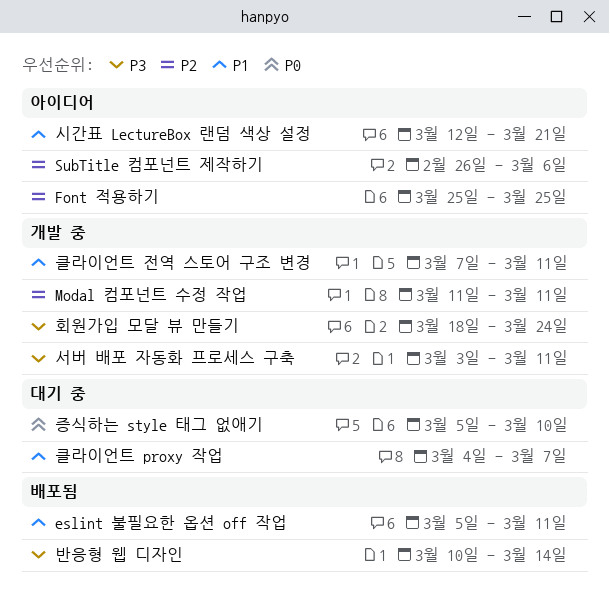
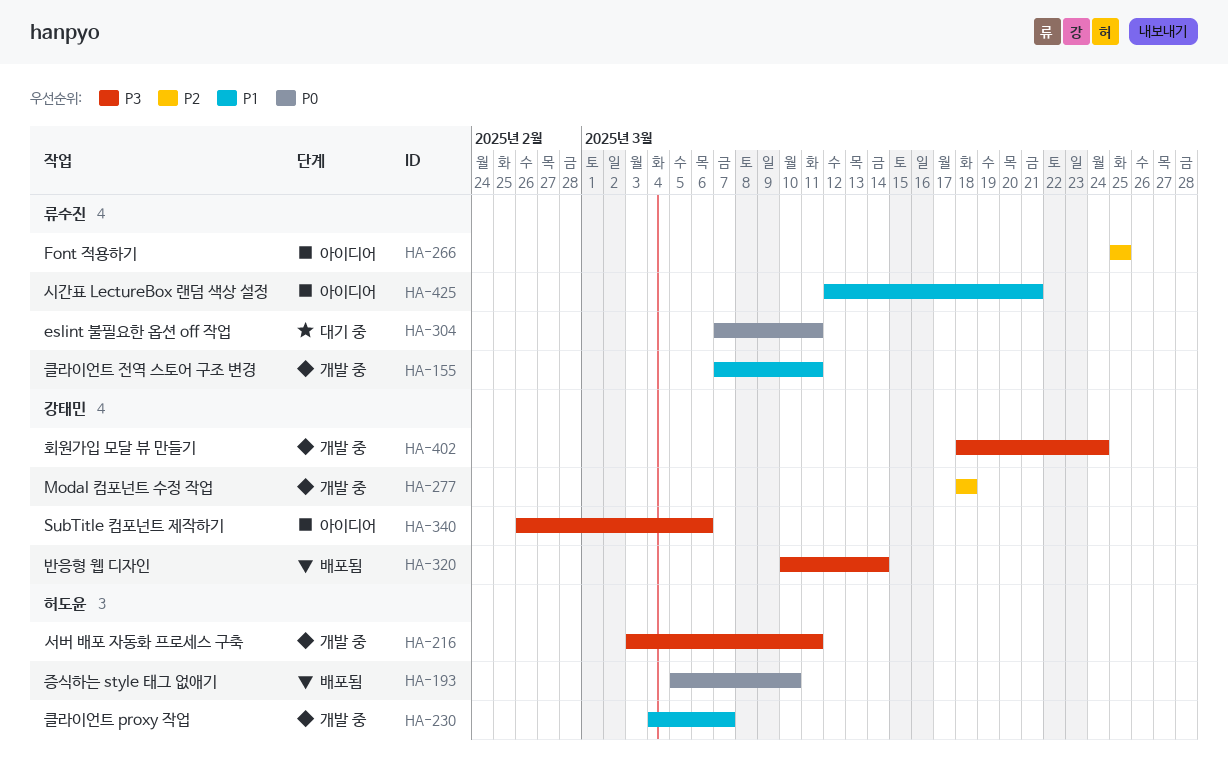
eslint 불필요한 옵션 off 작업, status: 배포됨 -> 대기 중
eslint 불필요한 옵션 off 작업, priority: P1 -> P0
eslint 불필요한 옵션 off 작업, start: Mar 5 -> Mar 7
Modal 컴포넌트 수정 작업, start: Mar 11 -> Mar 18
Modal 컴포넌트 수정 작업, due: Mar 11 -> Mar 18
SubTitle 컴포넌트 제작하기, priority: P2 -> P3
증식하는 style 태그 없애기, status: 대기 중 -> 배포됨
클라이언트 proxy 작업, status: 대기 중 -> 개발 중

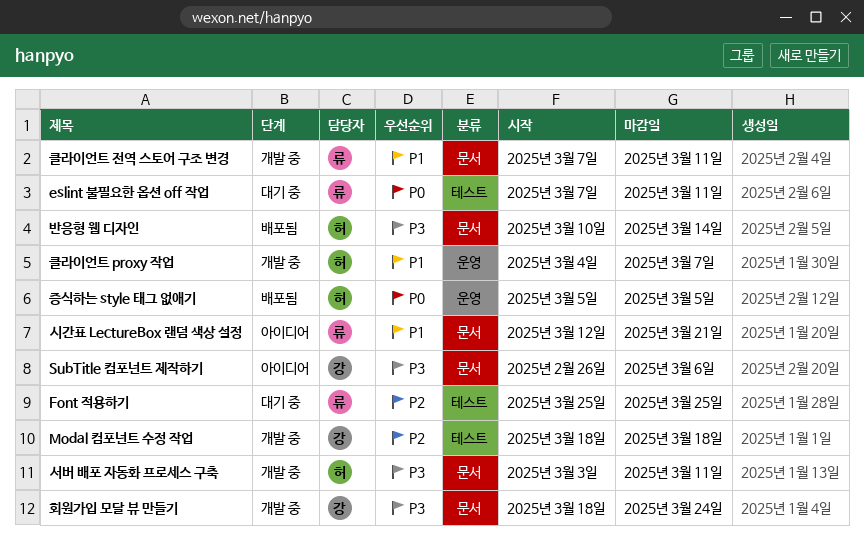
Font 적용하기, status: 아이디어 -> 대기 중
반응형 웹 디자인, owner: 강태민 -> 허도윤
증식하는 style 태그 없애기, due: Mar 10 -> Mar 5

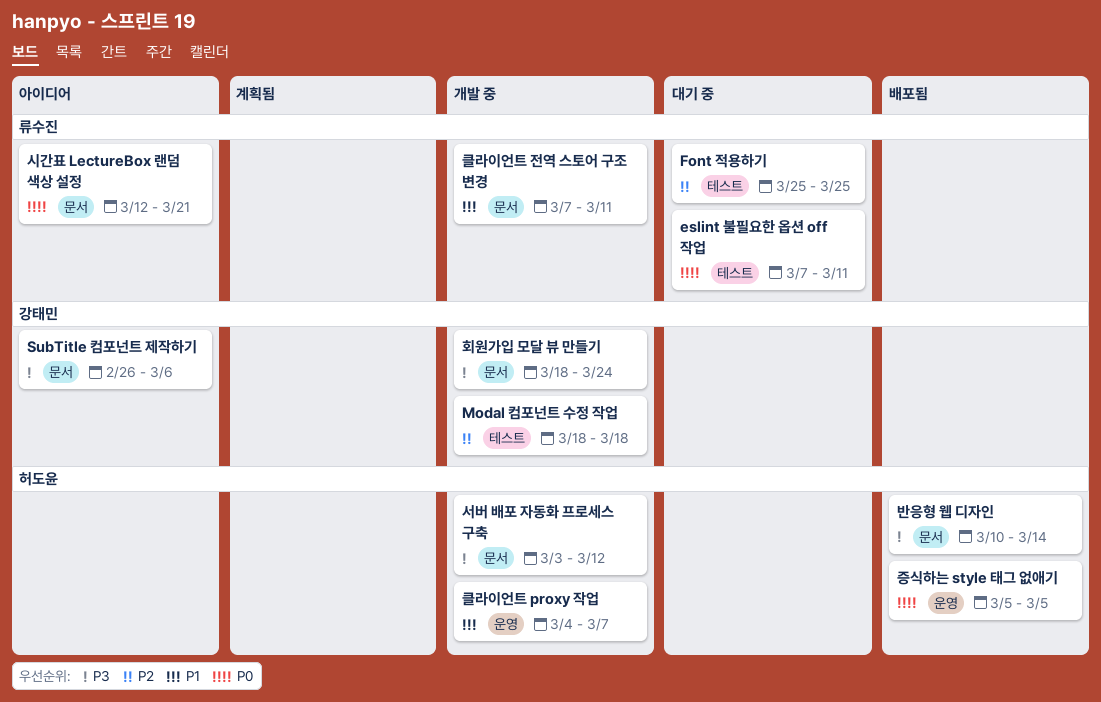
서버 배포 자동화 프로세스 구축, due: Mar 11 -> Mar 12
시간표 LectureBox 랜덤 색상 설정, priority: P1 -> P0

